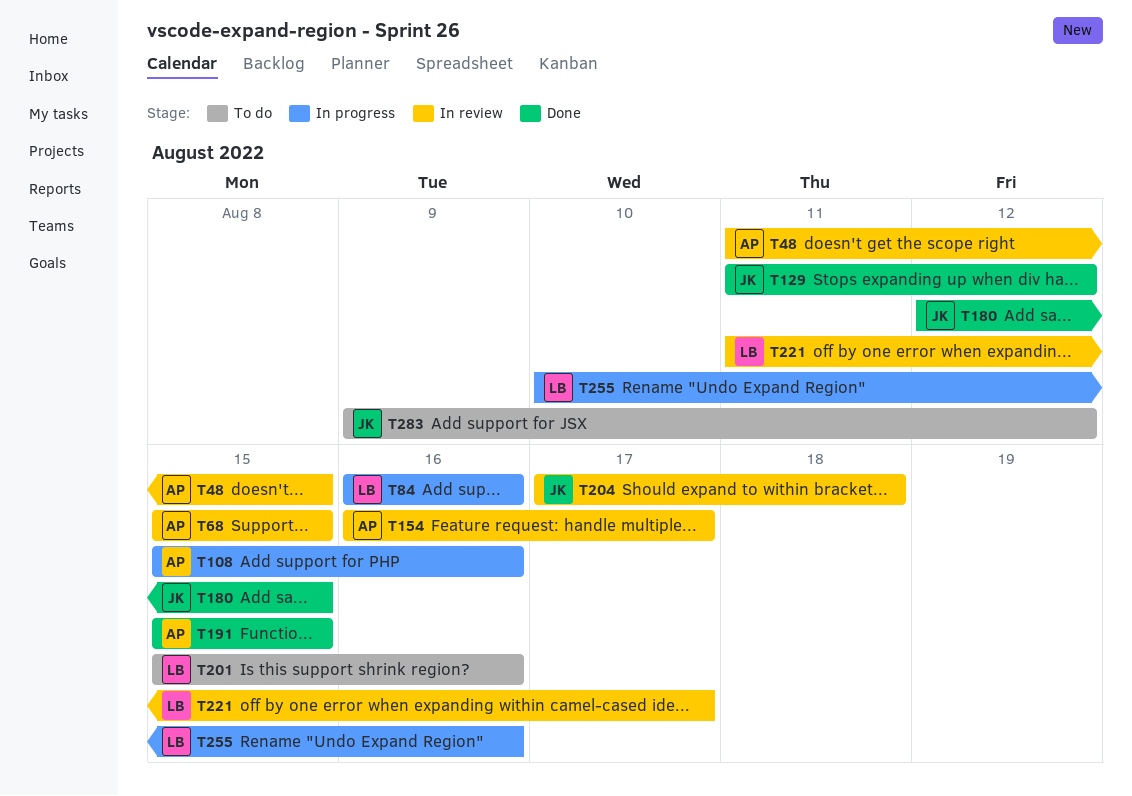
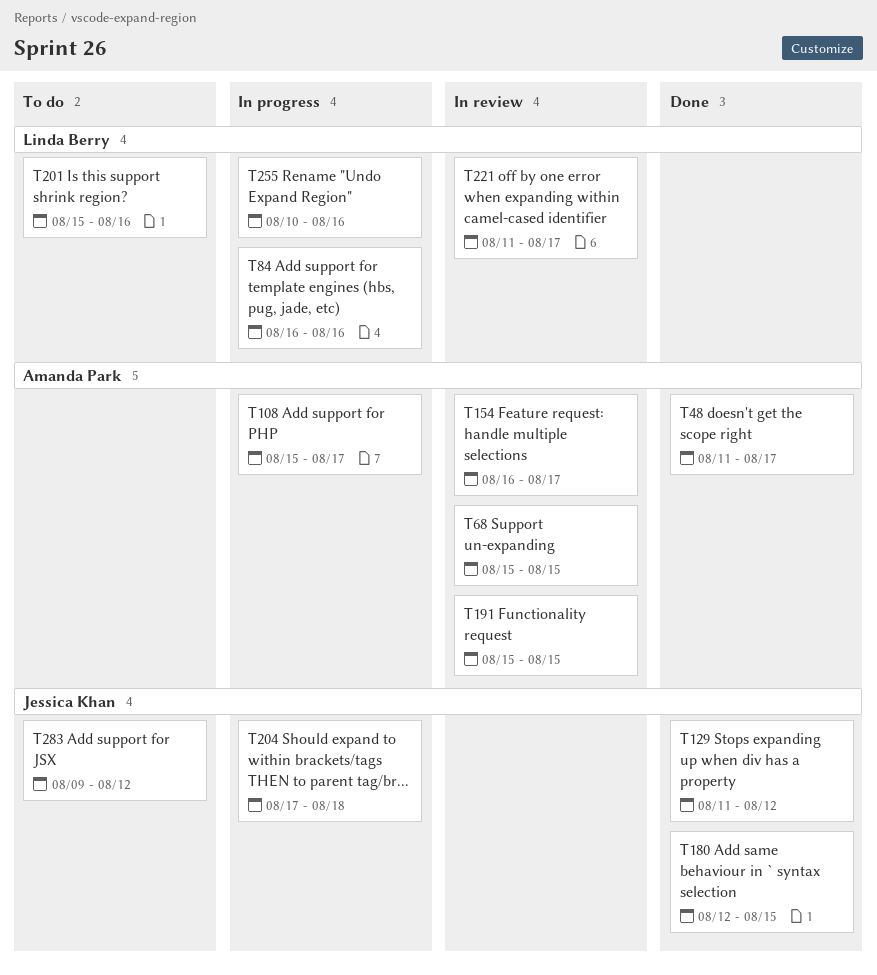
T48, status: In review -> Done
T48, due: Aug 15 -> Aug 17
T108, due: Aug 16 -> Aug 17
T191, status: Done -> In review
T204, status: In review -> In progress

